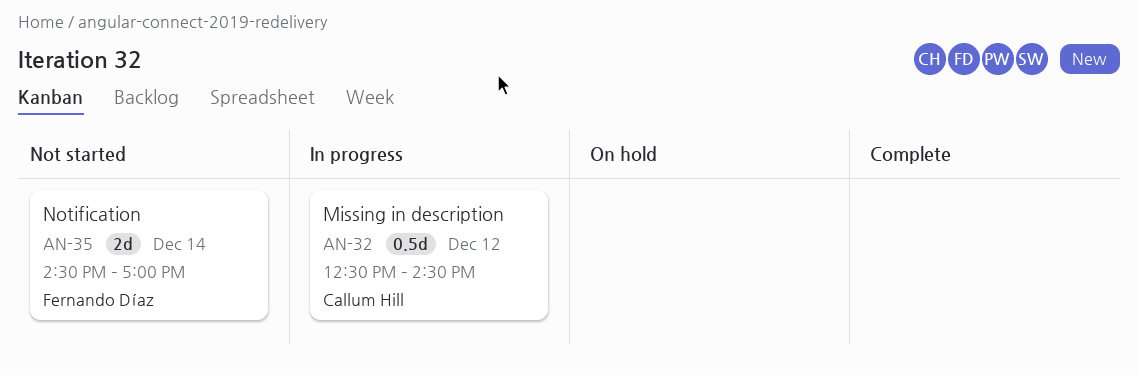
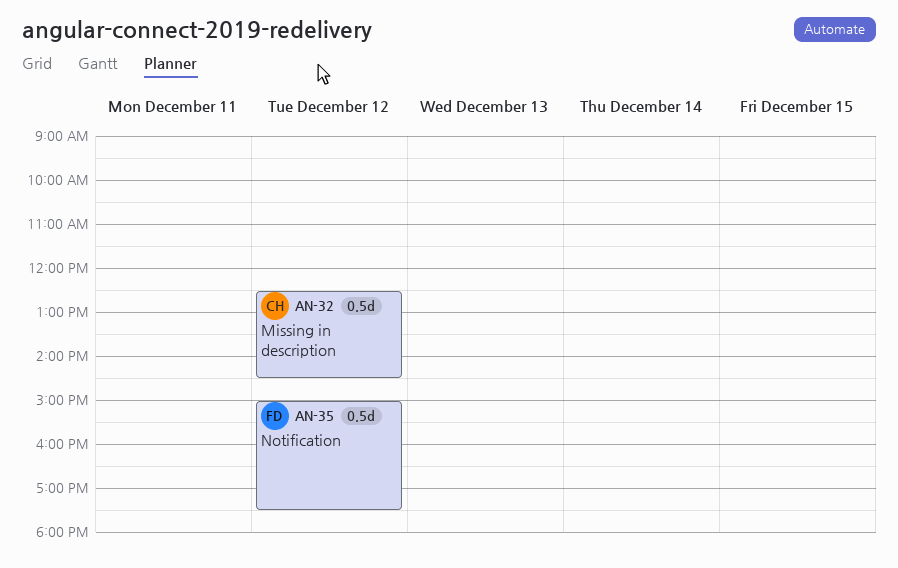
AN-35, estimate: 2d -> 0.5d
AN-35, day: Dec 14 -> Dec 12
AN-35, begins: 14:30 -> 15:00
AN-35, ends: 17:00 -> 17:30

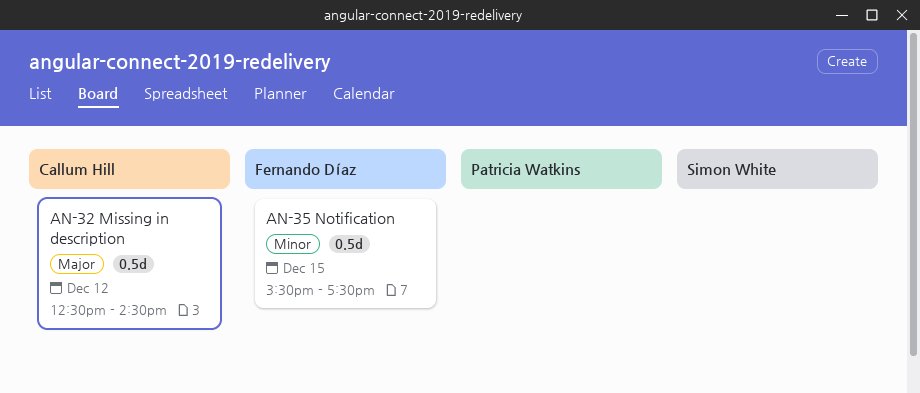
AN-35, day: Dec 12 -> Dec 15
AN-35, begins: 15:00 -> 15:30

